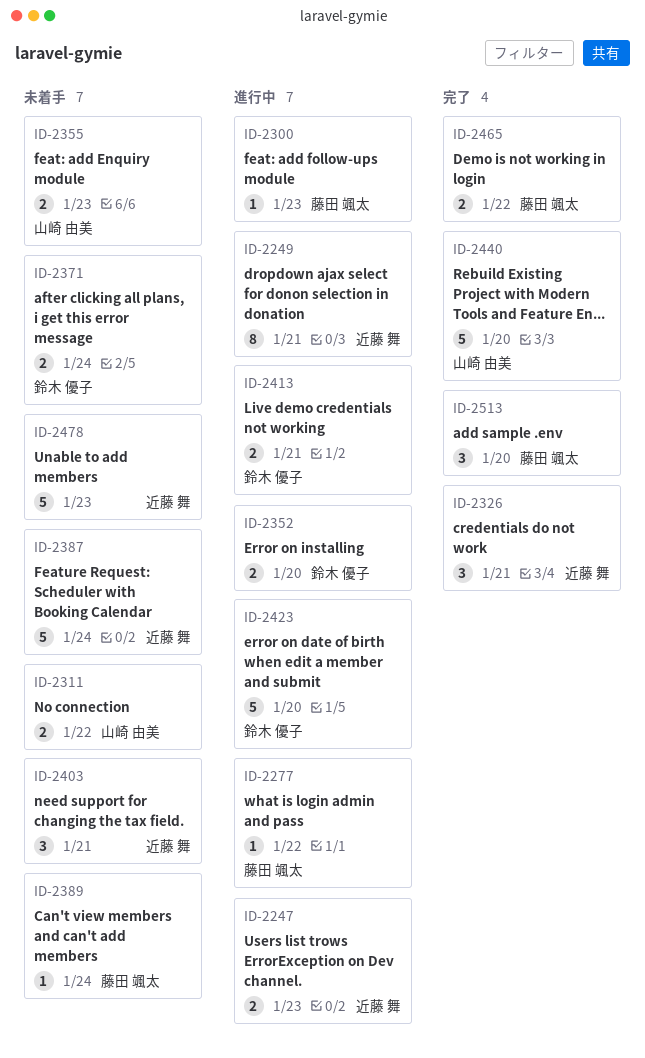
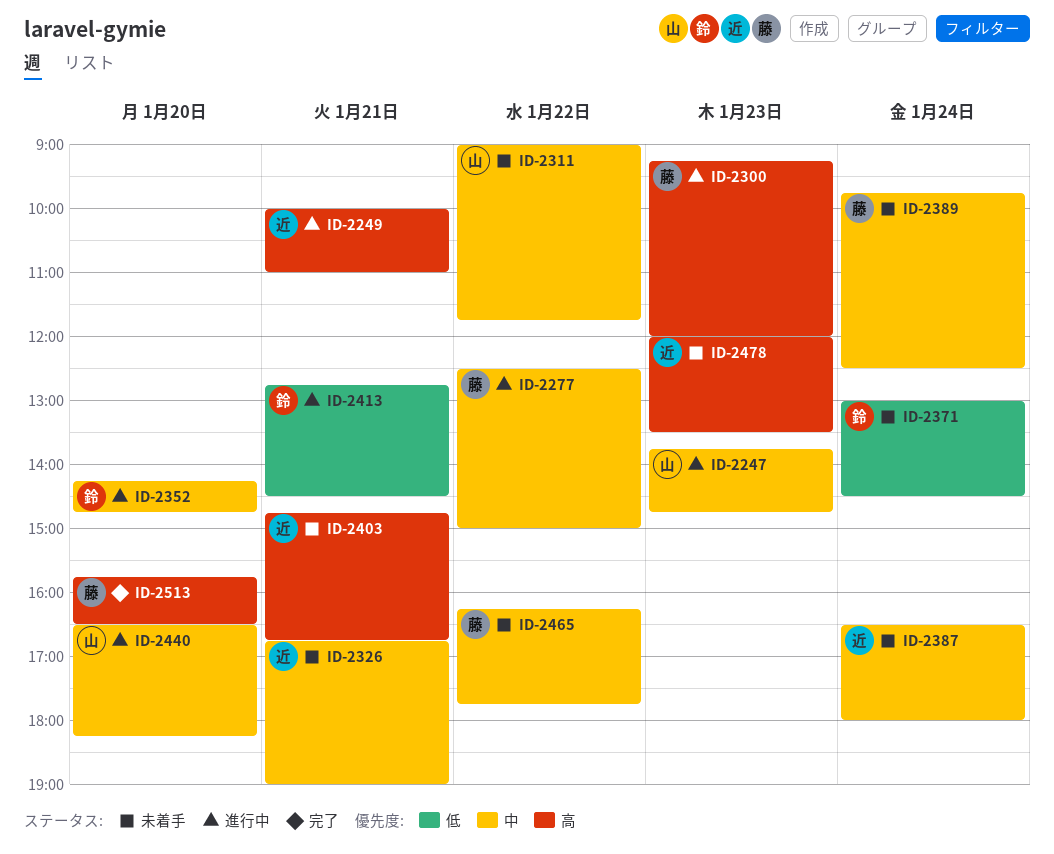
ID-2247, owner: 近藤 舞 -> 山崎 由美
ID-2326, status: 完了 -> 未着手
ID-2355: present -> none
ID-2423: present -> none
ID-2440, status: 完了 -> 進行中
ID-2465, status: 完了 -> 未着手

